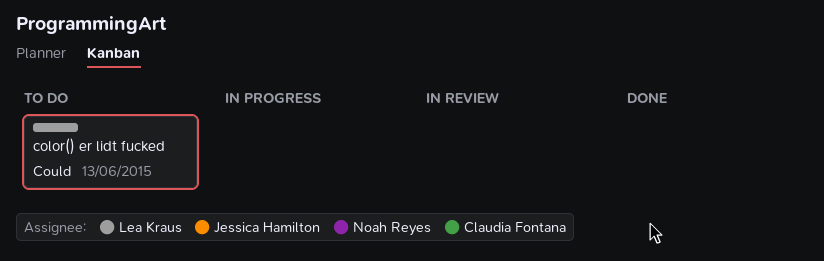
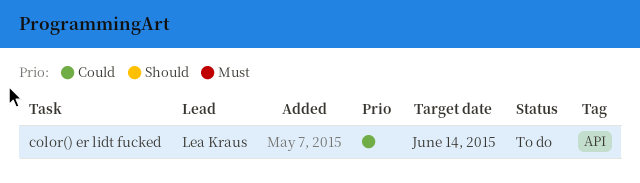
color() er lidt fucked, due: Jun 13 -> Jun 14

